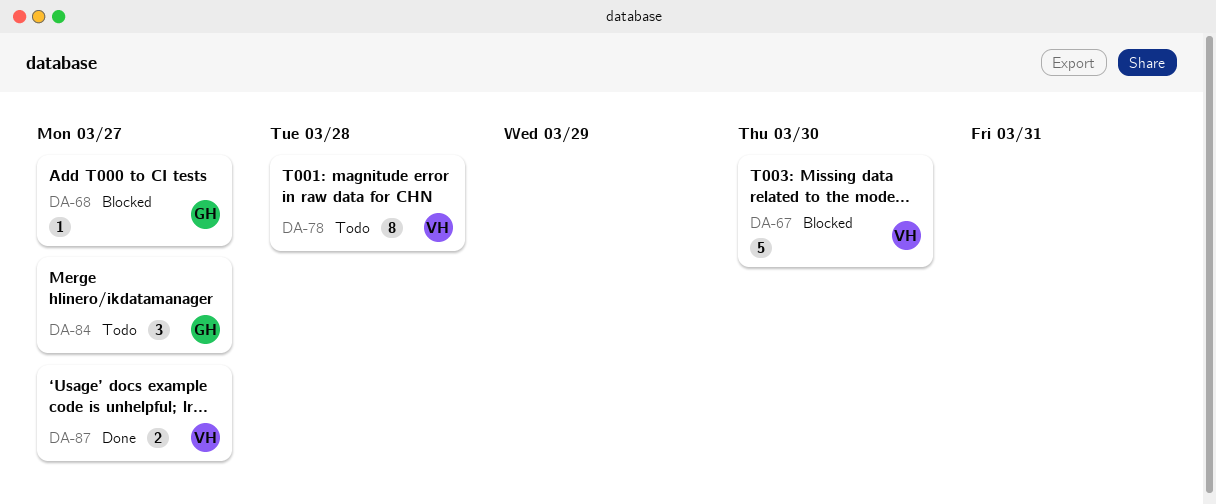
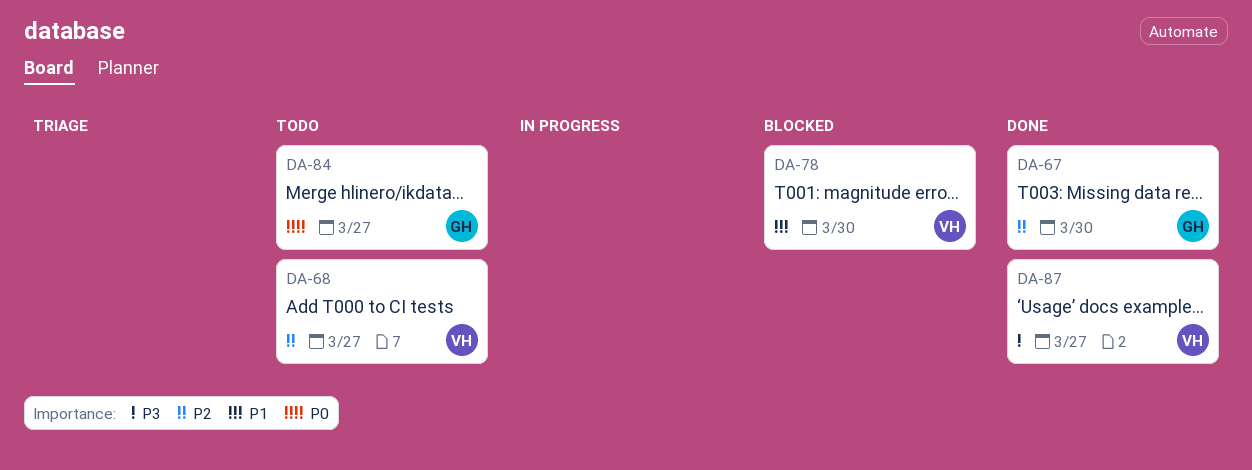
DA-67, status: Blocked -> Done
DA-67, owner: VH -> GH
DA-68, status: Blocked -> Todo
DA-68, owner: GH -> VH
DA-78, status: Todo -> Blocked
DA-78, due: Mar 28 -> Mar 30

